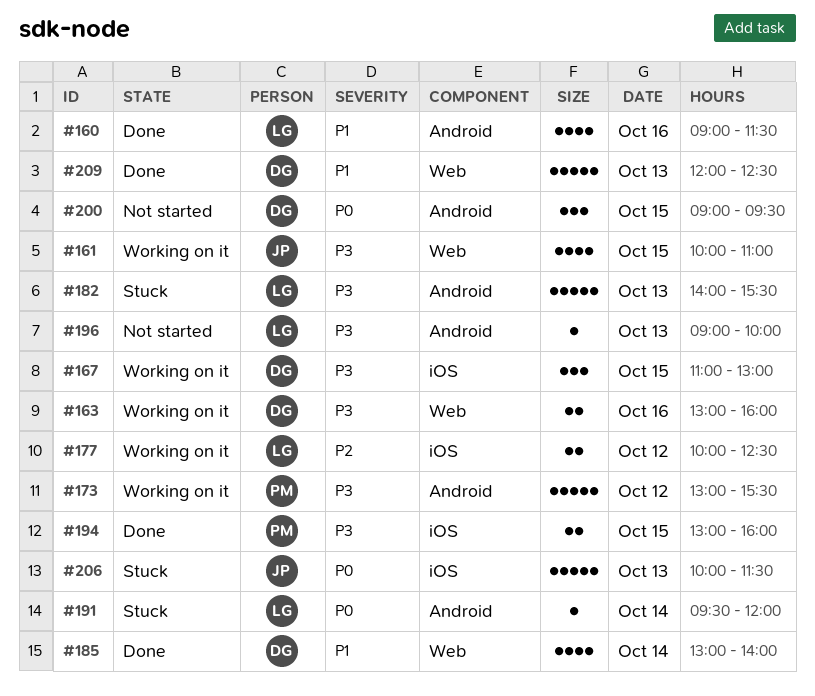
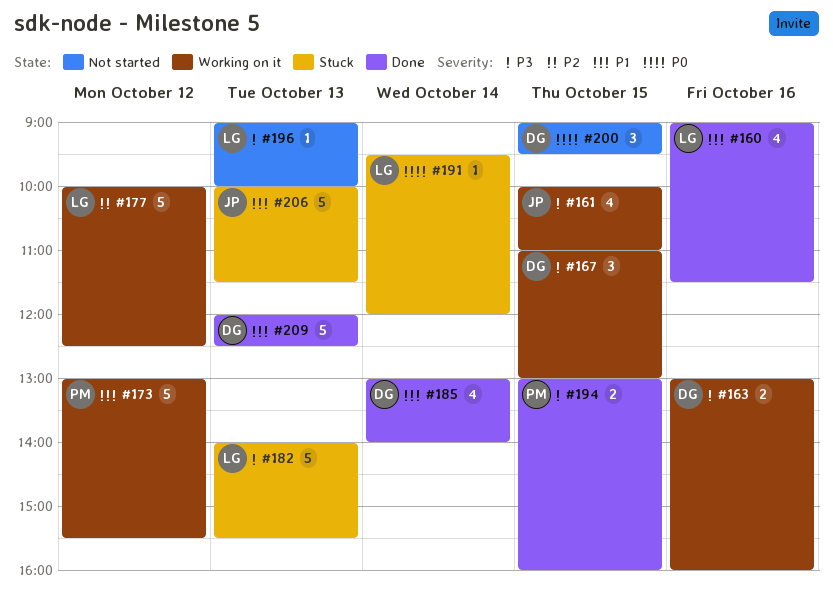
#173, priority: P3 -> P1
#177, estimate: 2 -> 5
#206, priority: P0 -> P1

